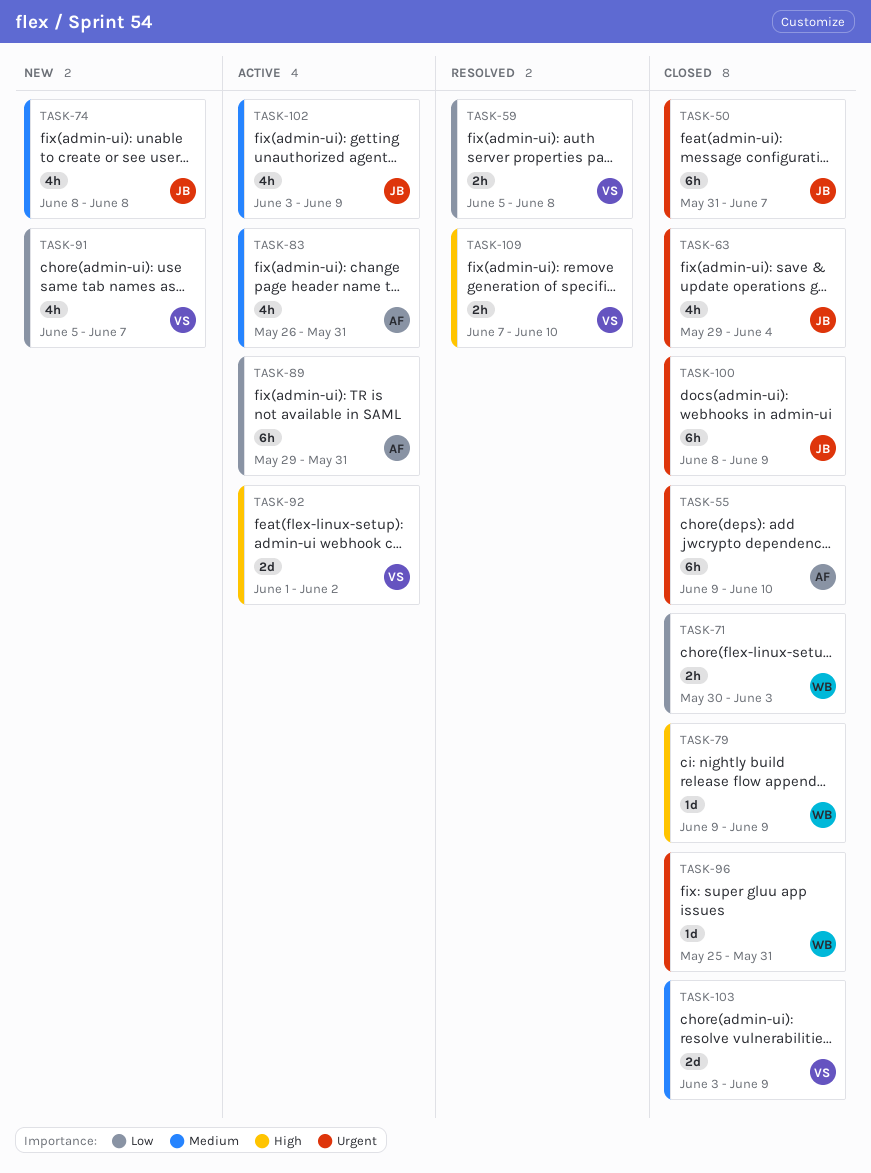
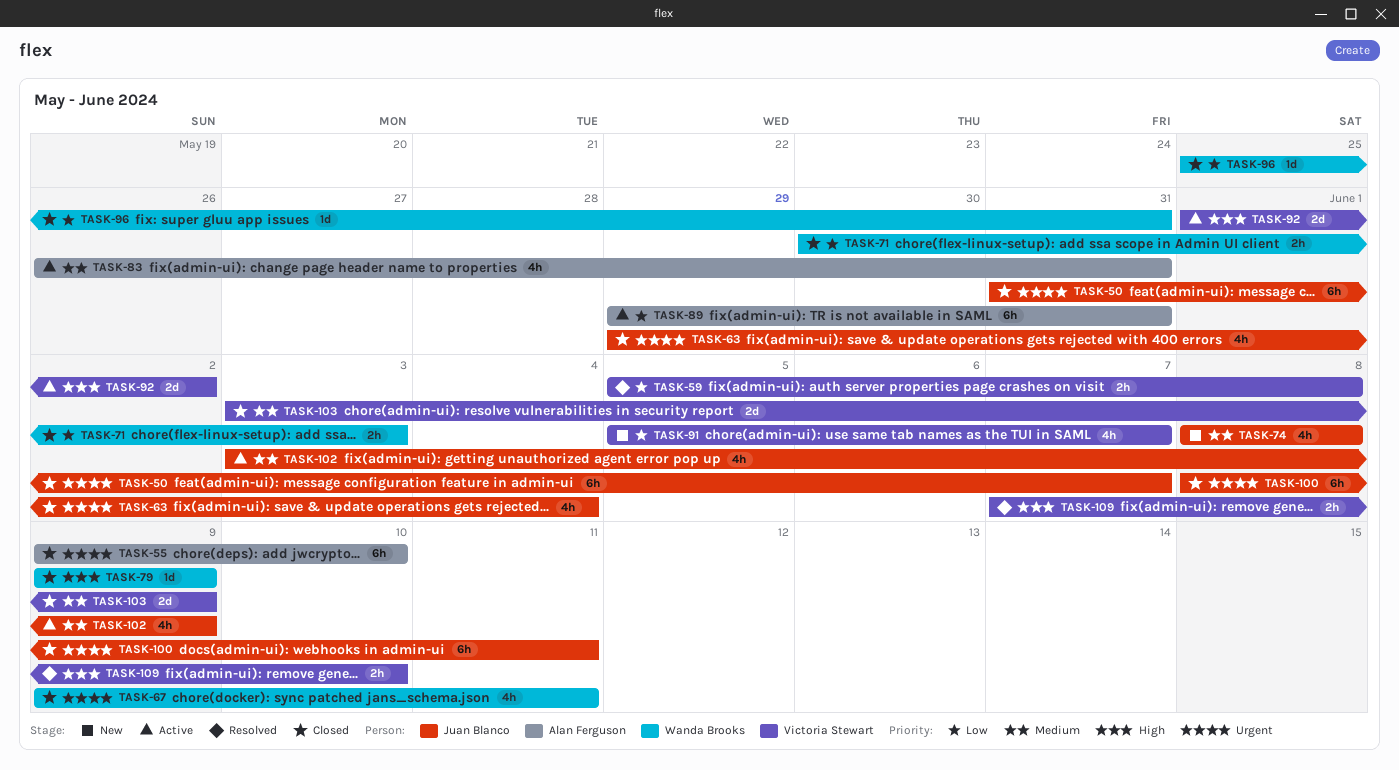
TASK-67: none -> present
TASK-96, priority: Urgent -> Low
TASK-100, due: Jun 9 -> Jun 11

